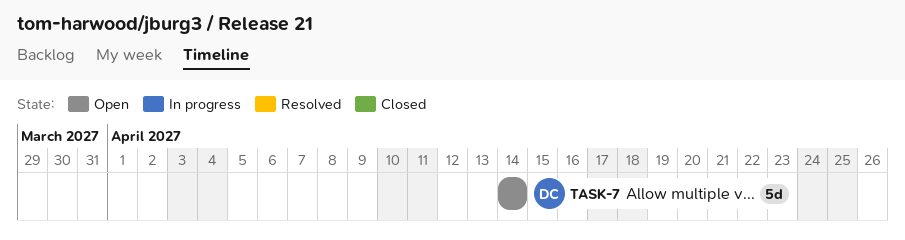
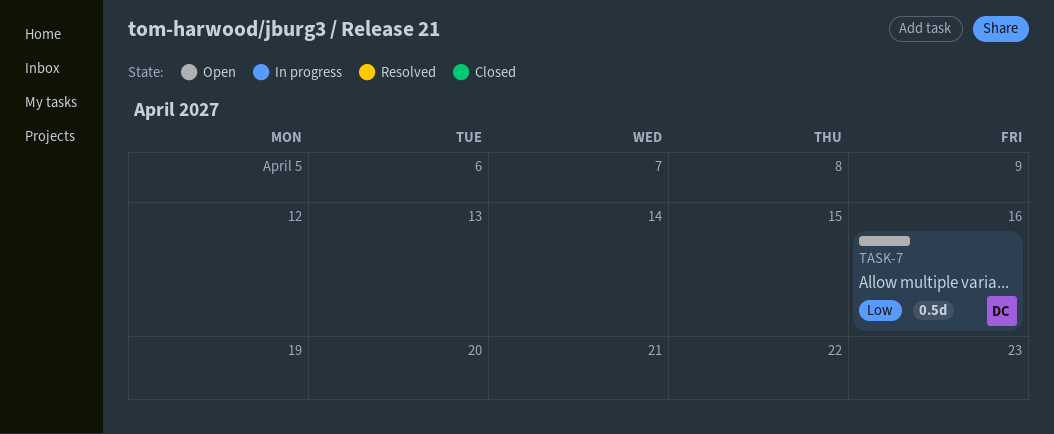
TASK-7, estimate: 5d -> 0.5d
TASK-7, due: Apr 14 -> Apr 16

